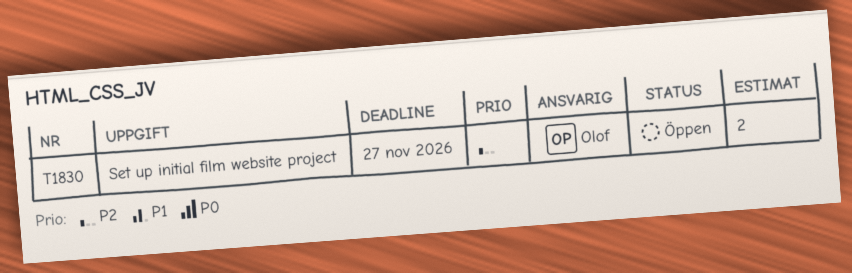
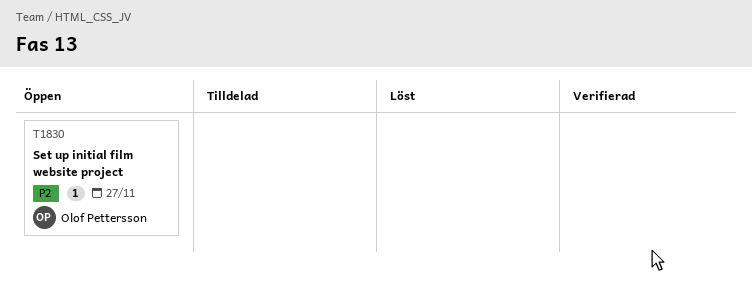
T1830, estimate: 2 -> 1

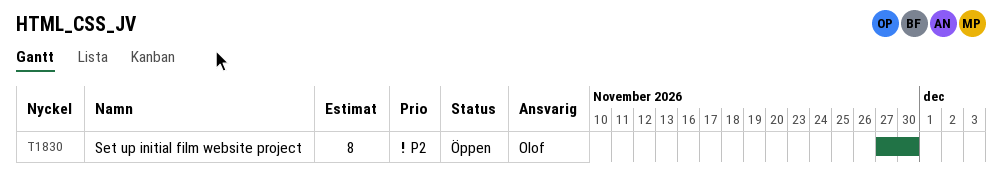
T1830, estimate: 1 -> 8
T1830, due: Nov 27 -> Nov 30

